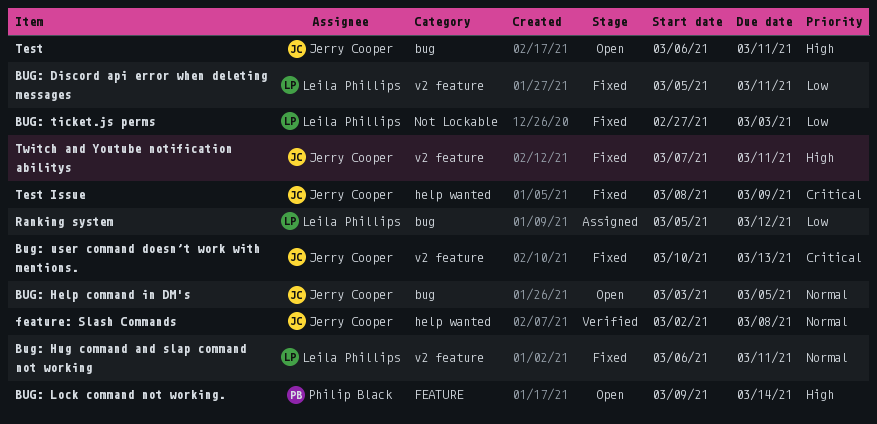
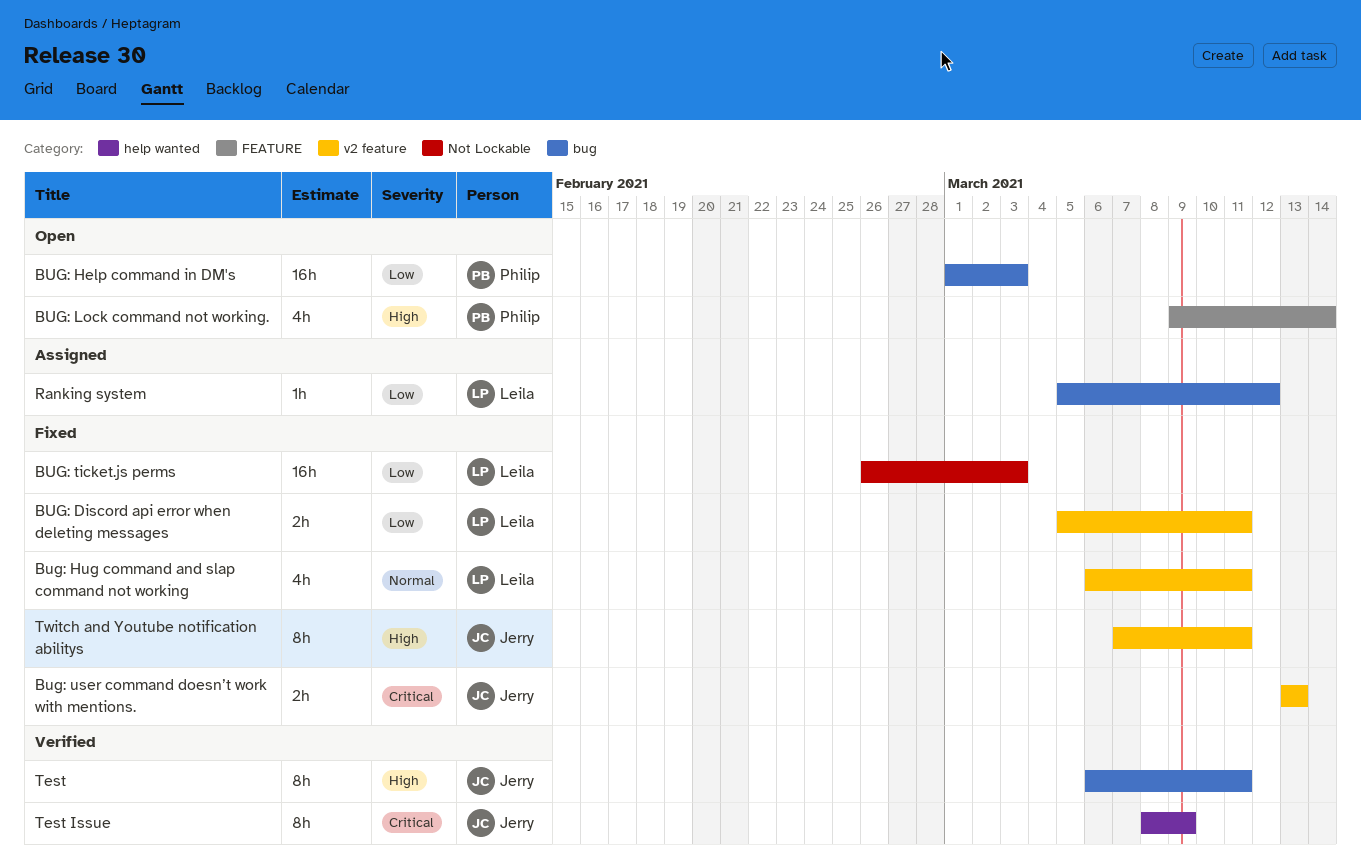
BUG: Help command in DM's, owner: Jerry Cooper -> Philip Black
BUG: Help command in DM's, priority: Normal -> Low
BUG: Help command in DM's, start: Mar 3 -> Mar 1
BUG: Help command in DM's, due: Mar 5 -> Mar 3
BUG: ticket.js perms, start: Feb 27 -> Feb 26
Bug: user command doesn’t work with mentions., start: Mar 10 -> Mar 13
feature: Slash Commands: present -> none
Test, status: Open -> Verified
Test Issue, status: Fixed -> Verified

